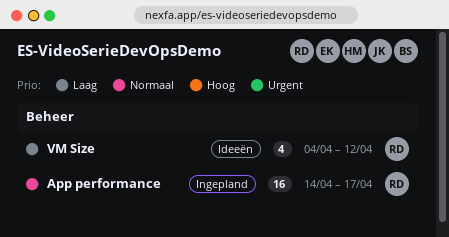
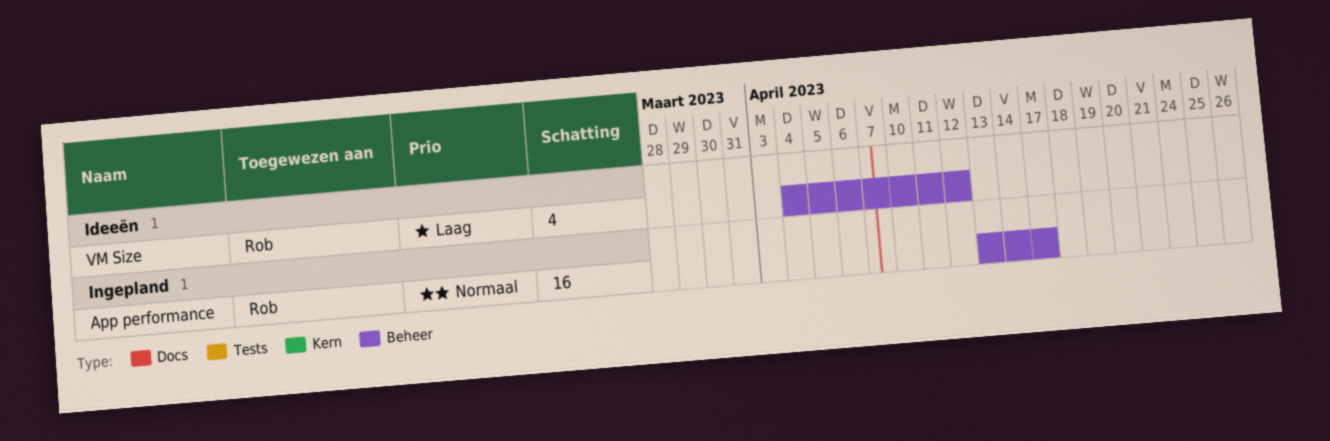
App performance, start: Apr 14 -> Apr 13

